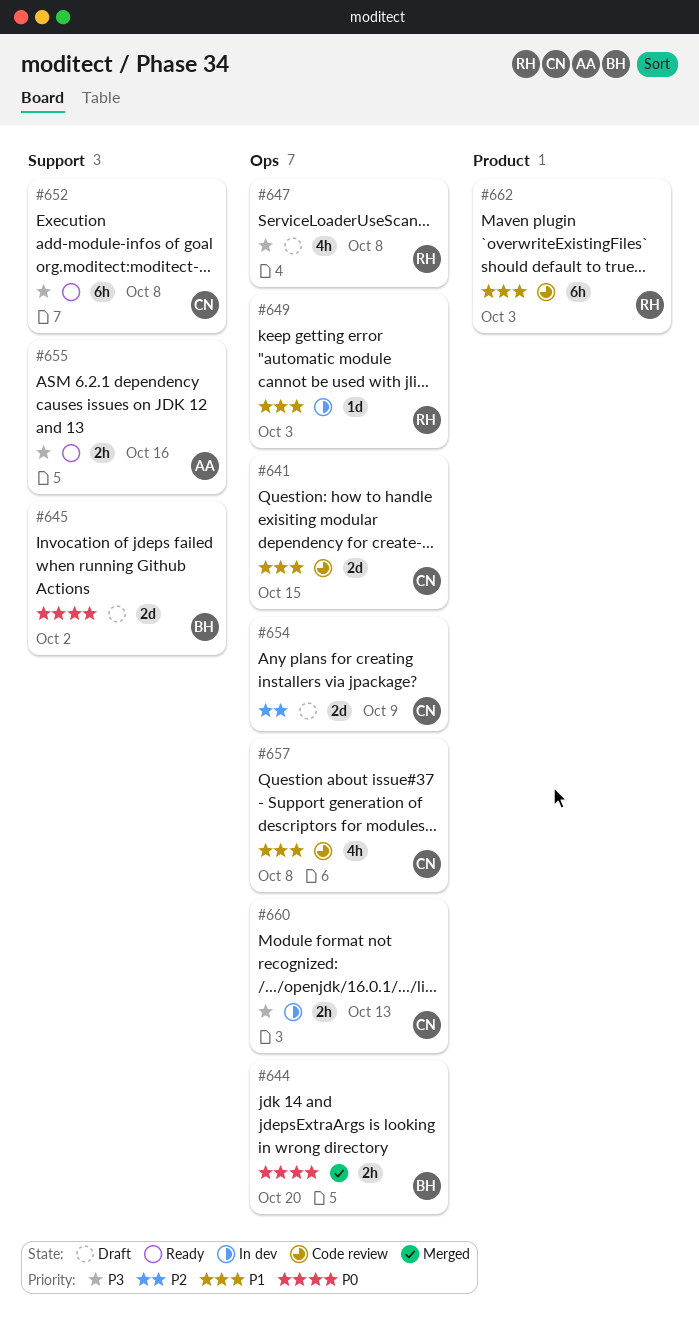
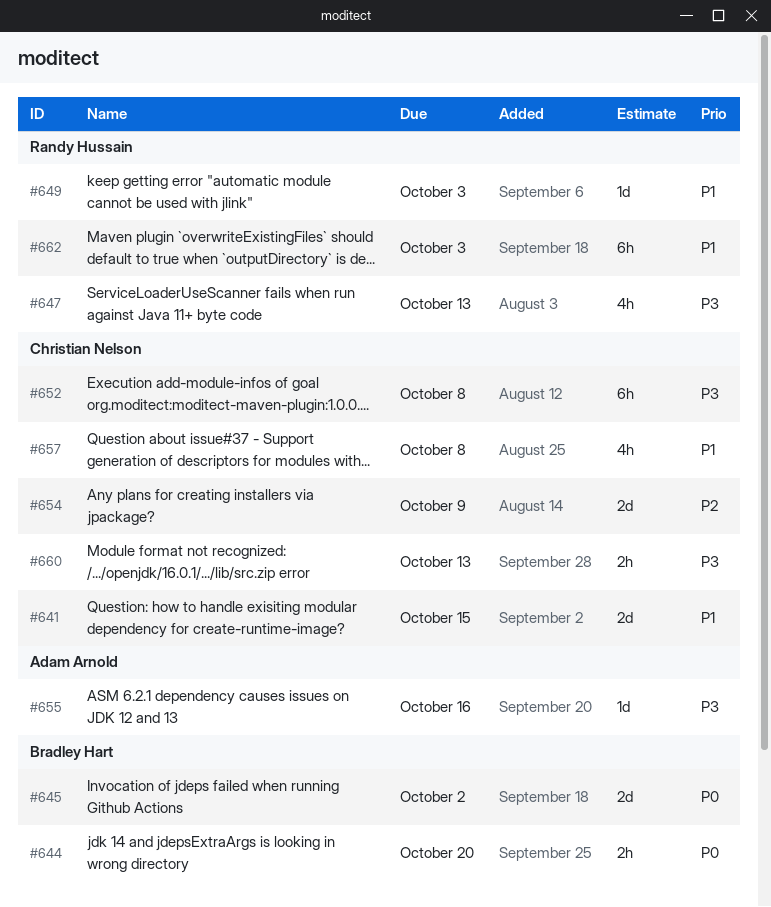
#647, due: Oct 8 -> Oct 13
#655, estimate: 2h -> 1d

